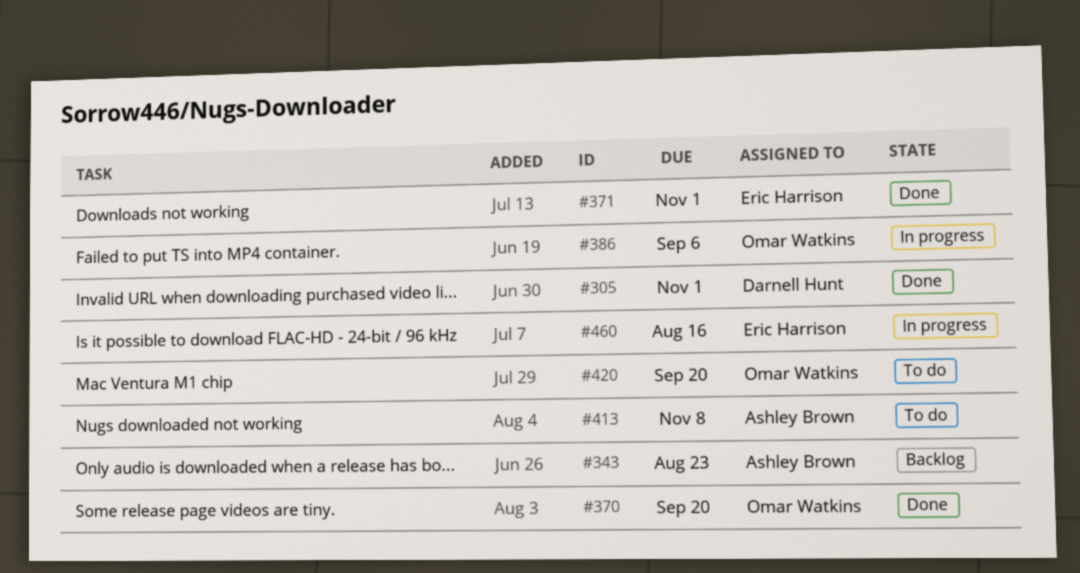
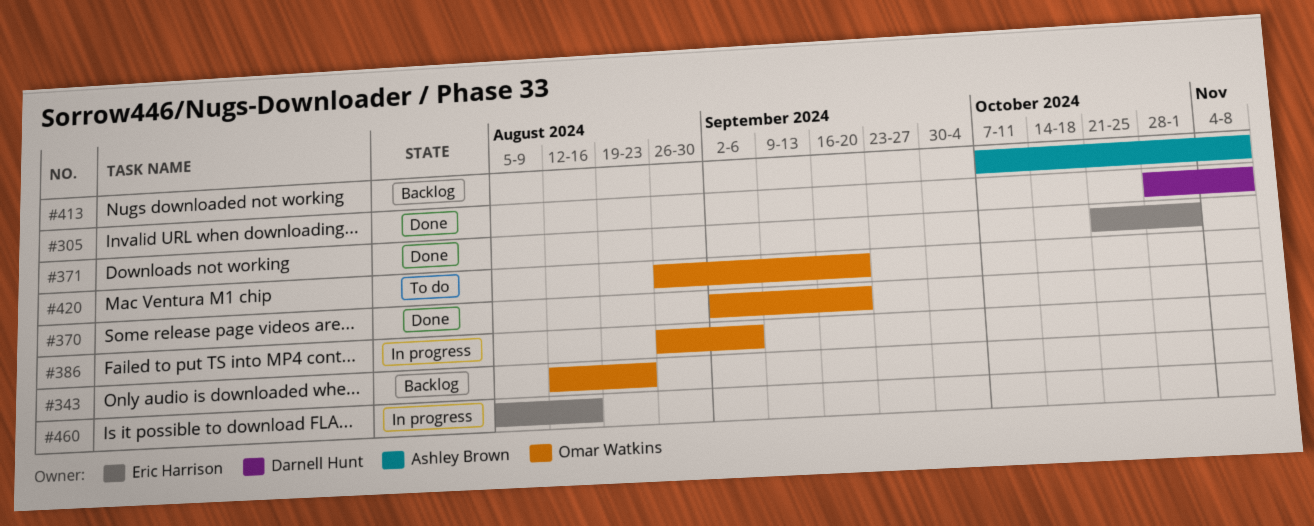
#305, due: Nov 1 -> Nov 8
#343, owner: Ashley Brown -> Omar Watkins
#413, status: To do -> Backlog

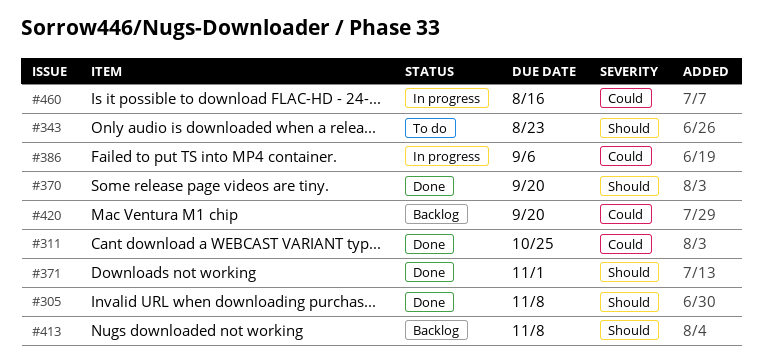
#311: none -> present
#343, status: Backlog -> To do
#420, status: To do -> Backlog

